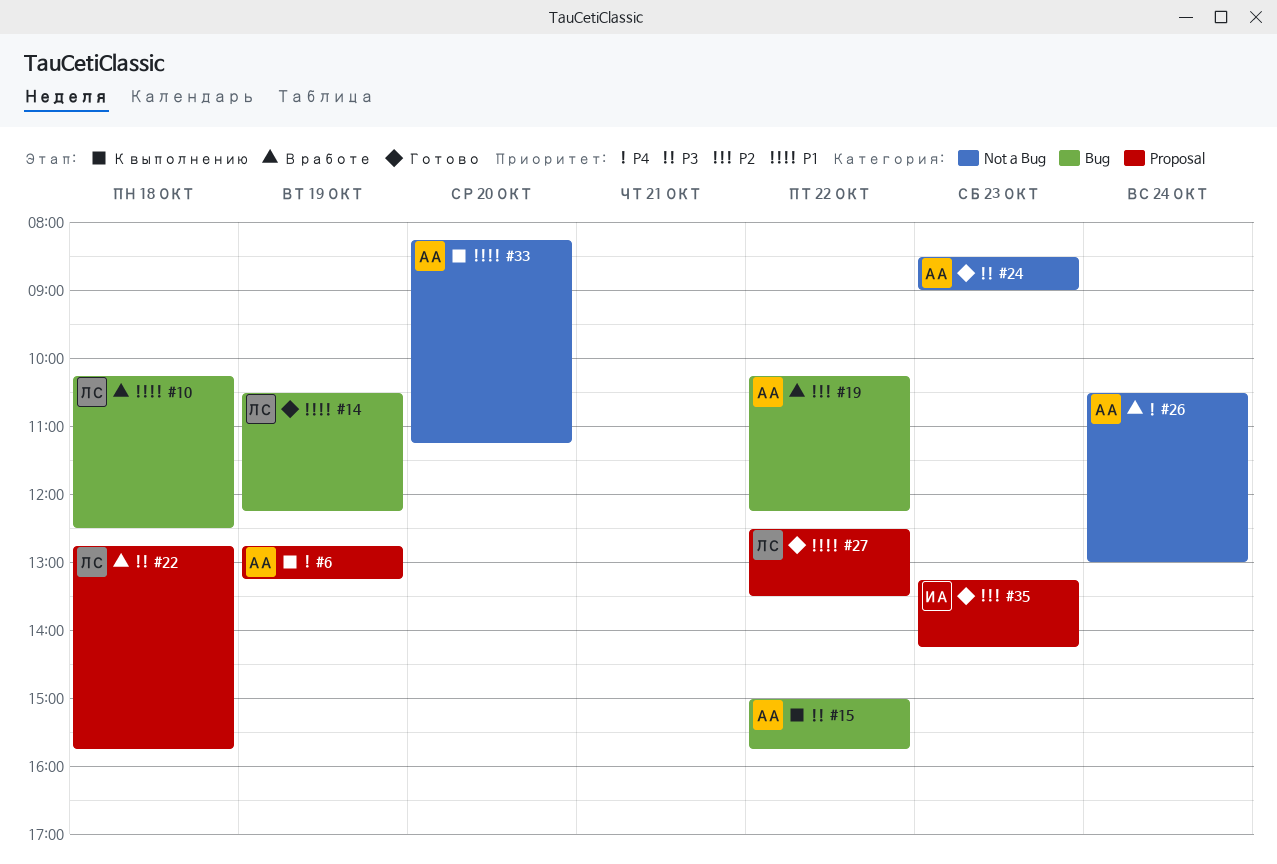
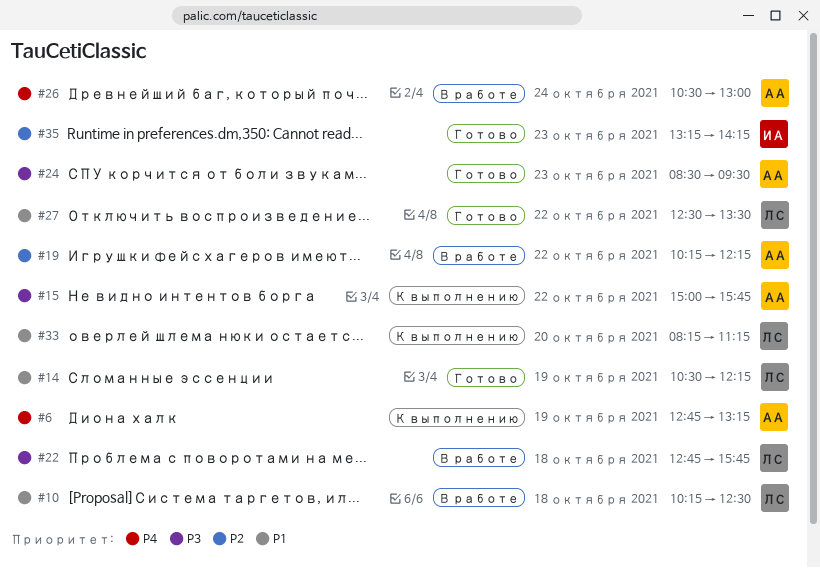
#24, ends: 09:00 -> 09:30
#33, owner: АА -> ЛС

